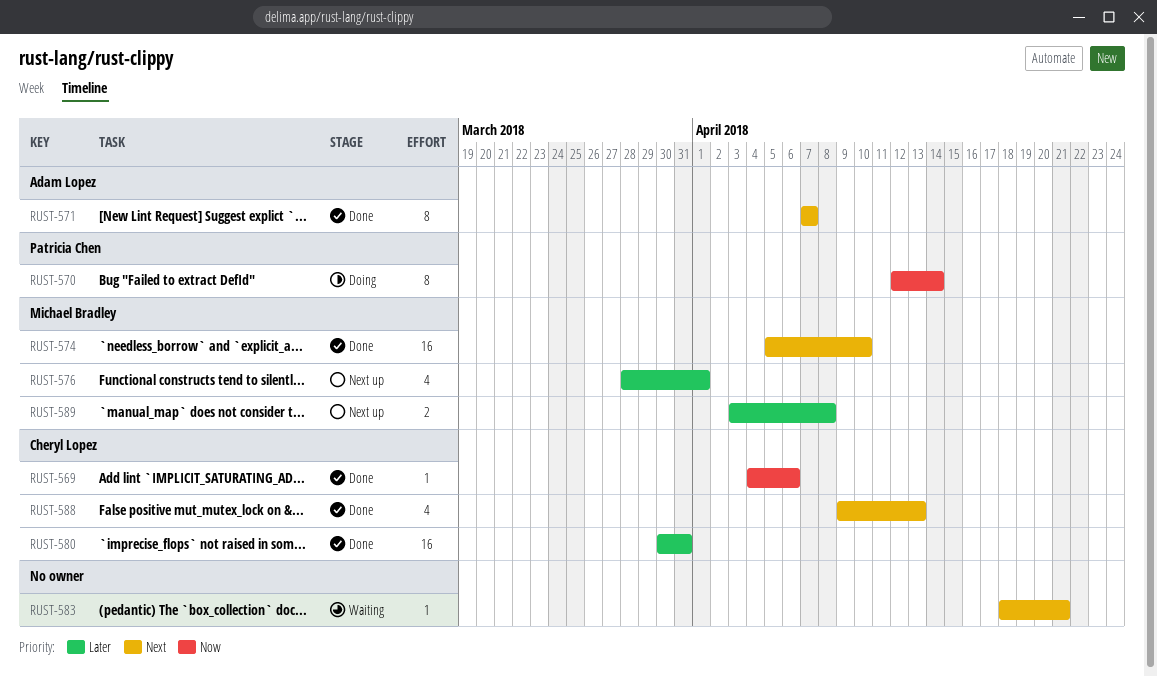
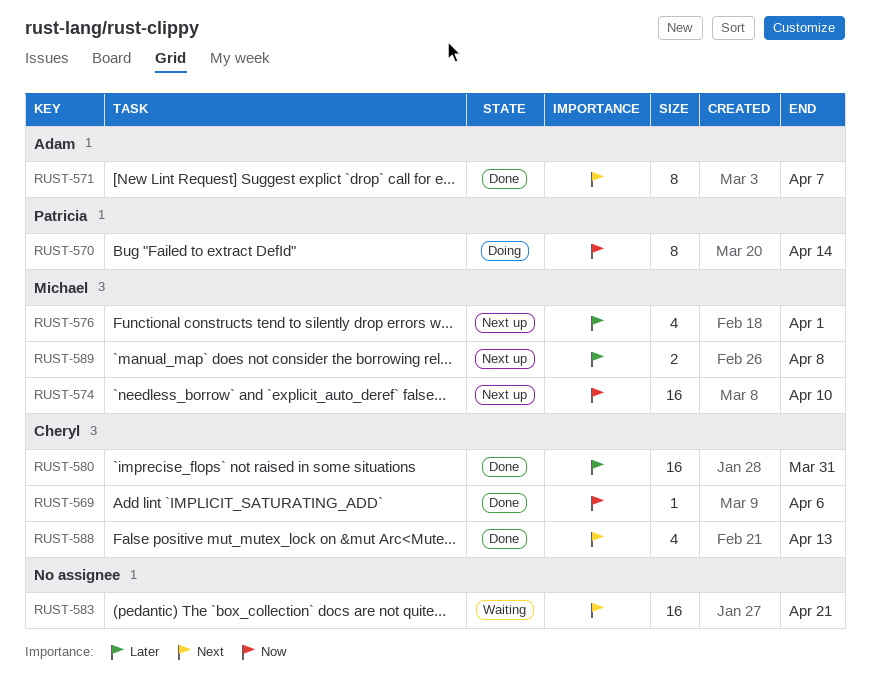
RUST-574, status: Done -> Next up
RUST-574, priority: Next -> Now
RUST-583, estimate: 1 -> 16

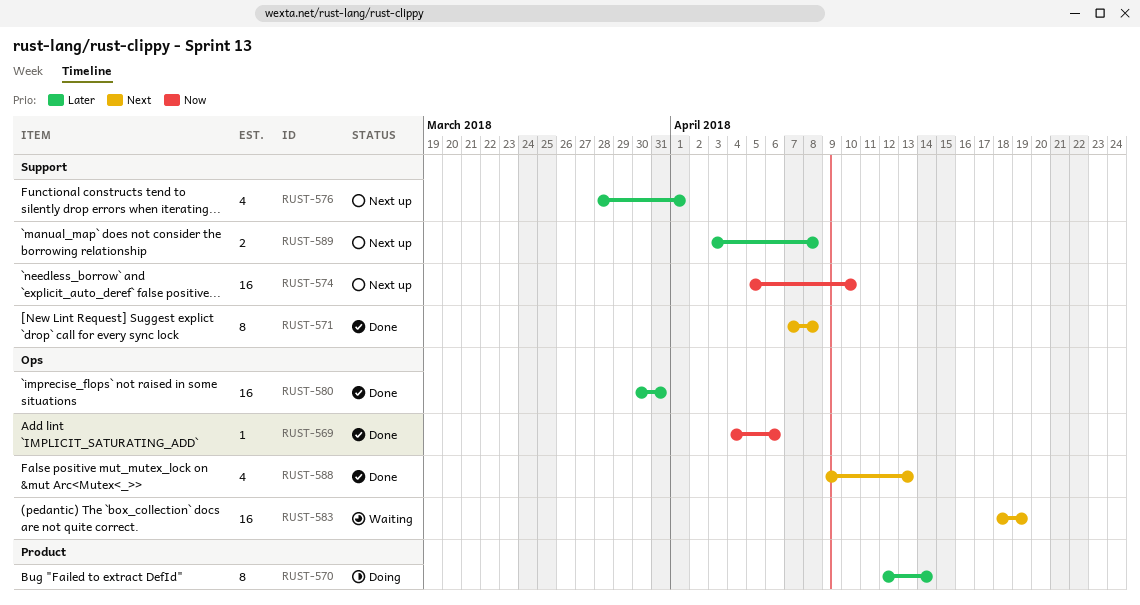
RUST-570, priority: Now -> Later
RUST-571, due: Apr 7 -> Apr 8
RUST-583, due: Apr 21 -> Apr 19

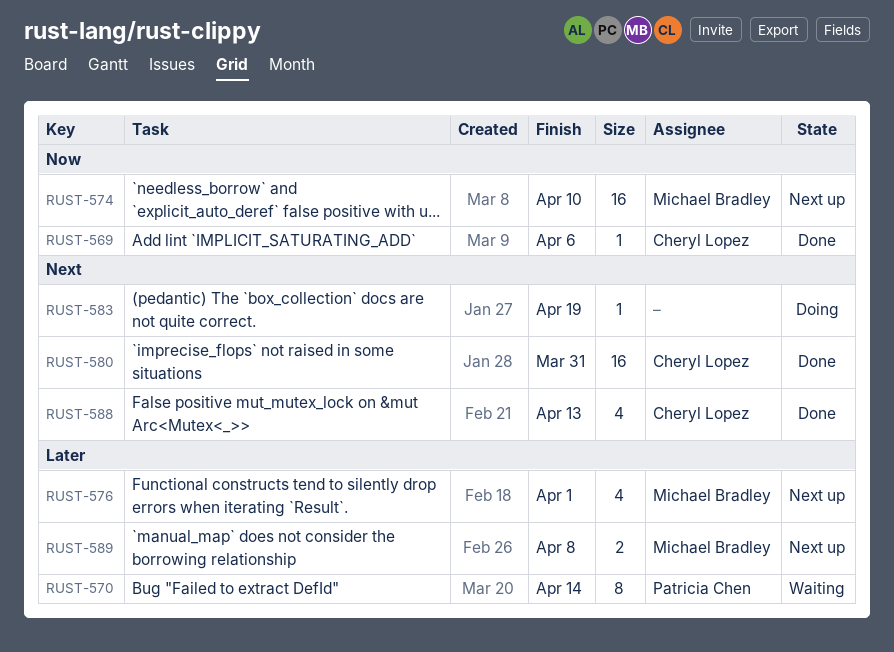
RUST-570, status: Doing -> Waiting
RUST-571: present -> none
RUST-580, priority: Later -> Next
RUST-583, status: Waiting -> Doing
RUST-583, estimate: 16 -> 1

